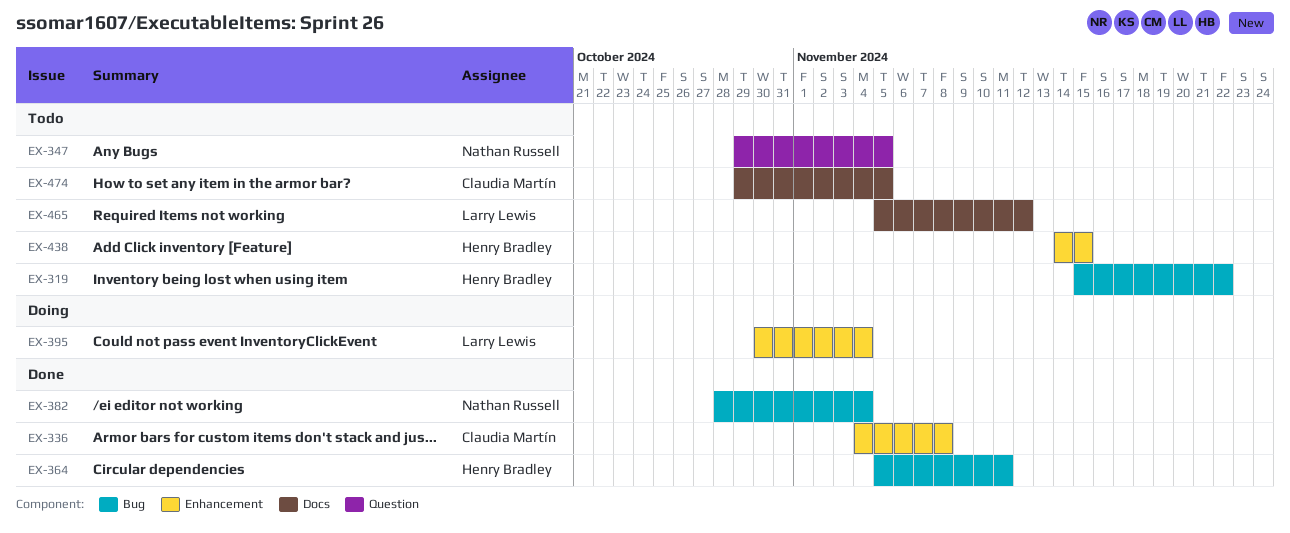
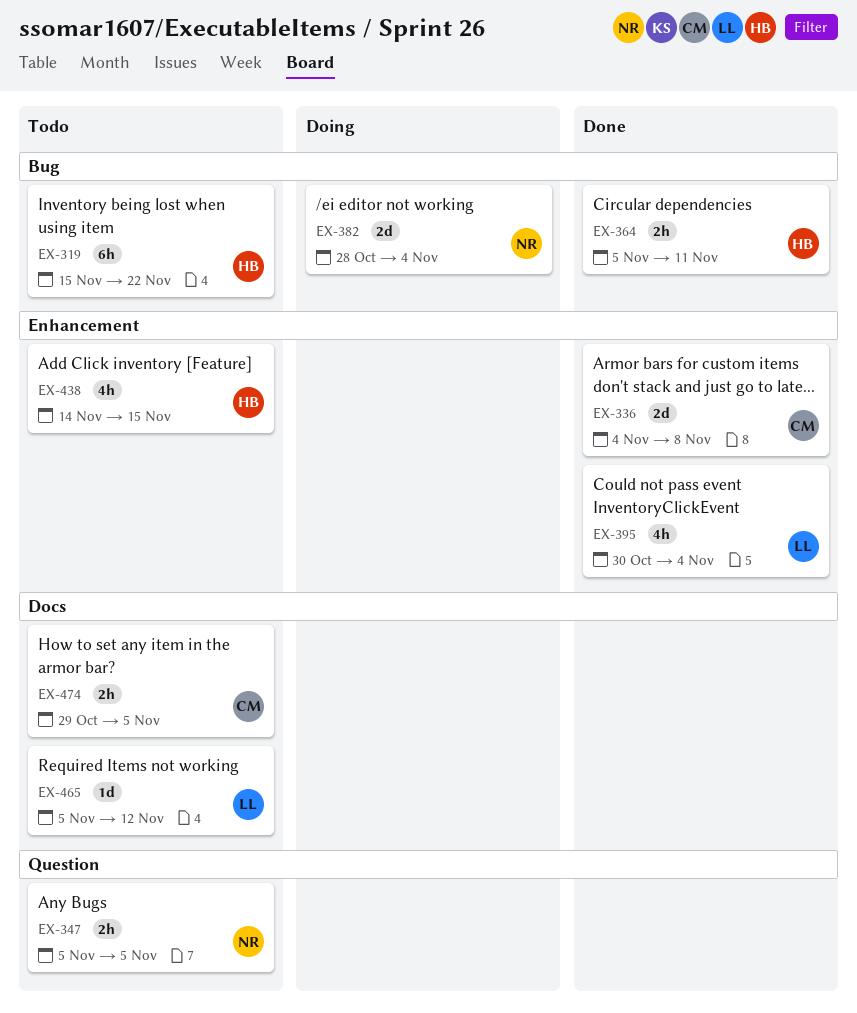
EX-347, start: Oct 29 -> Nov 5
EX-382, status: Done -> Doing
EX-395, status: Doing -> Done

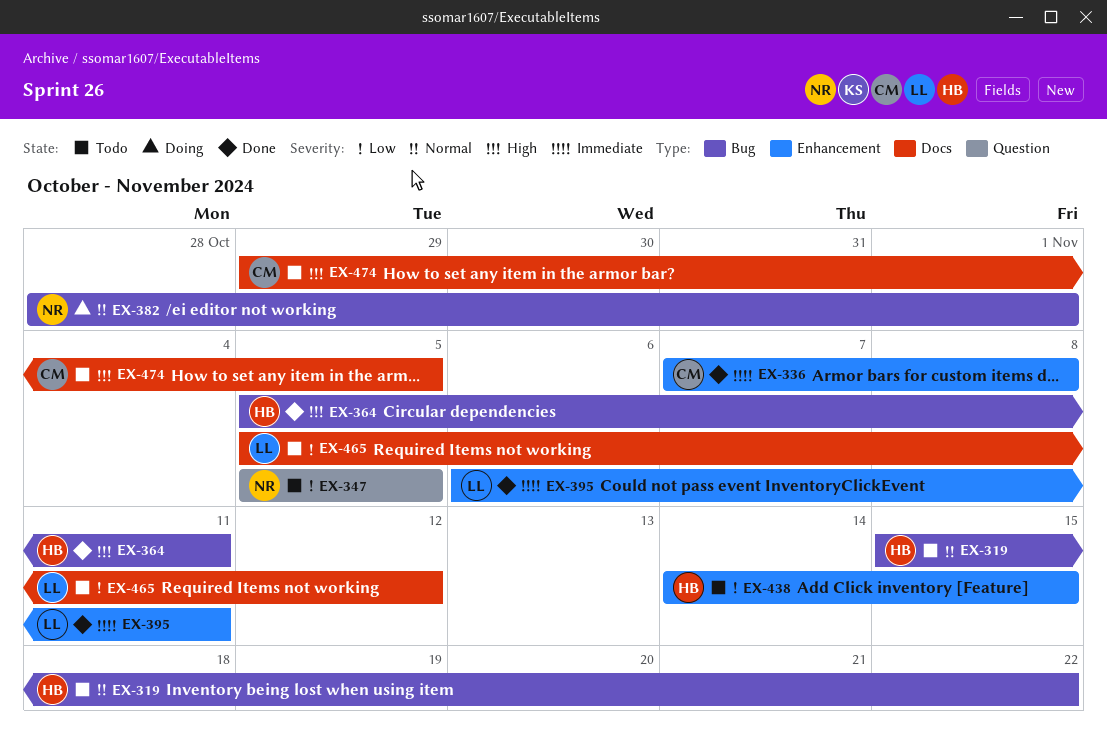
EX-336, start: Nov 4 -> Nov 7
EX-382, due: Nov 4 -> Nov 1
EX-395, start: Oct 30 -> Nov 6
EX-395, due: Nov 4 -> Nov 11

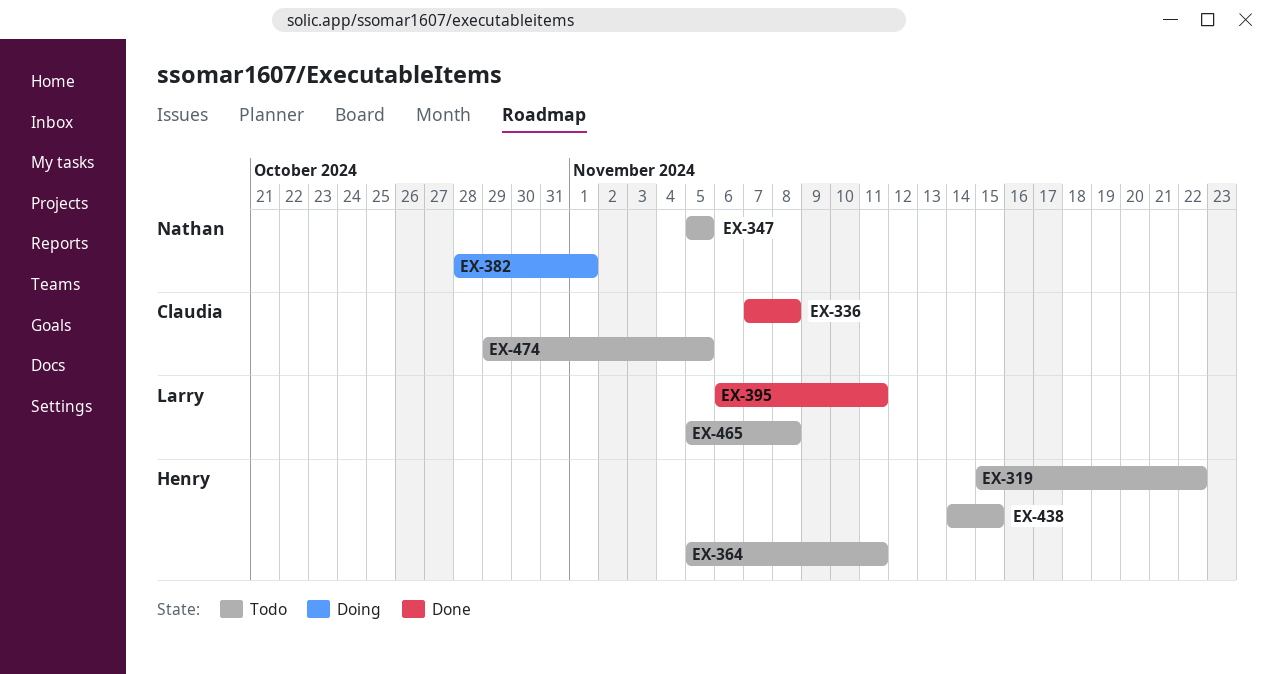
EX-364, status: Done -> Todo
EX-465, due: Nov 12 -> Nov 8

